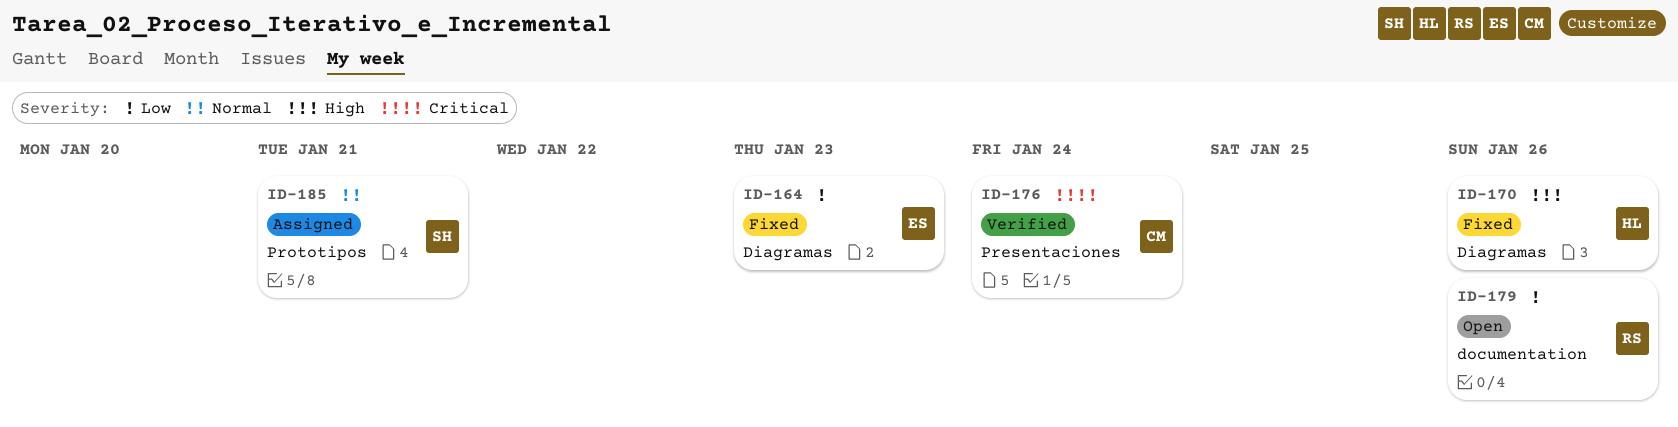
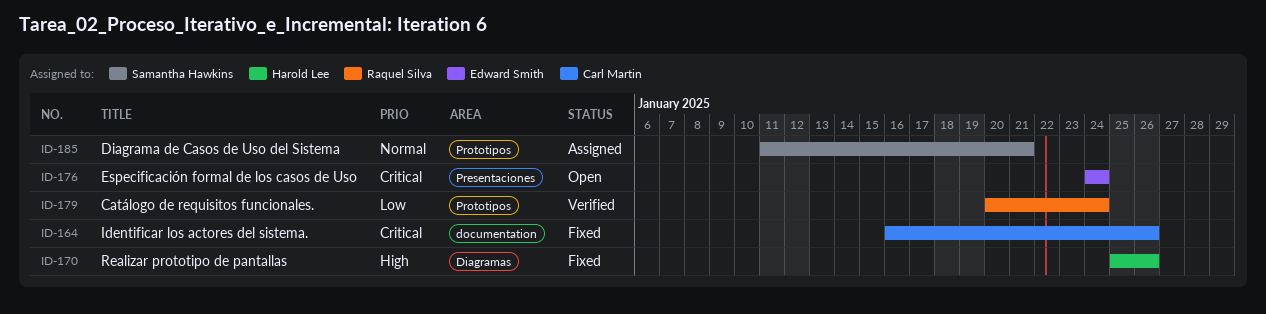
ID-164, owner: Edward Smith -> Carl Martin
ID-164, priority: Low -> Critical
ID-164, label: Diagramas -> documentation
ID-164, due: Jan 23 -> Jan 26
ID-176, status: Verified -> Open
ID-176, owner: Carl Martin -> Edward Smith
ID-179, status: Open -> Verified
ID-179, label: documentation -> Prototipos
ID-179, due: Jan 26 -> Jan 24

